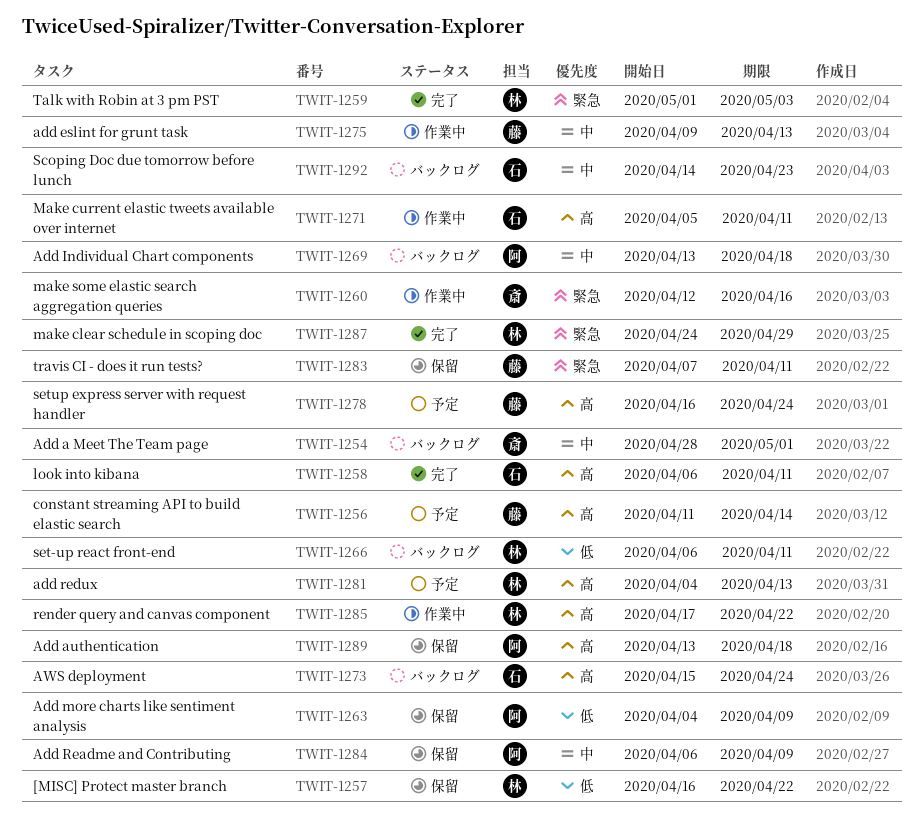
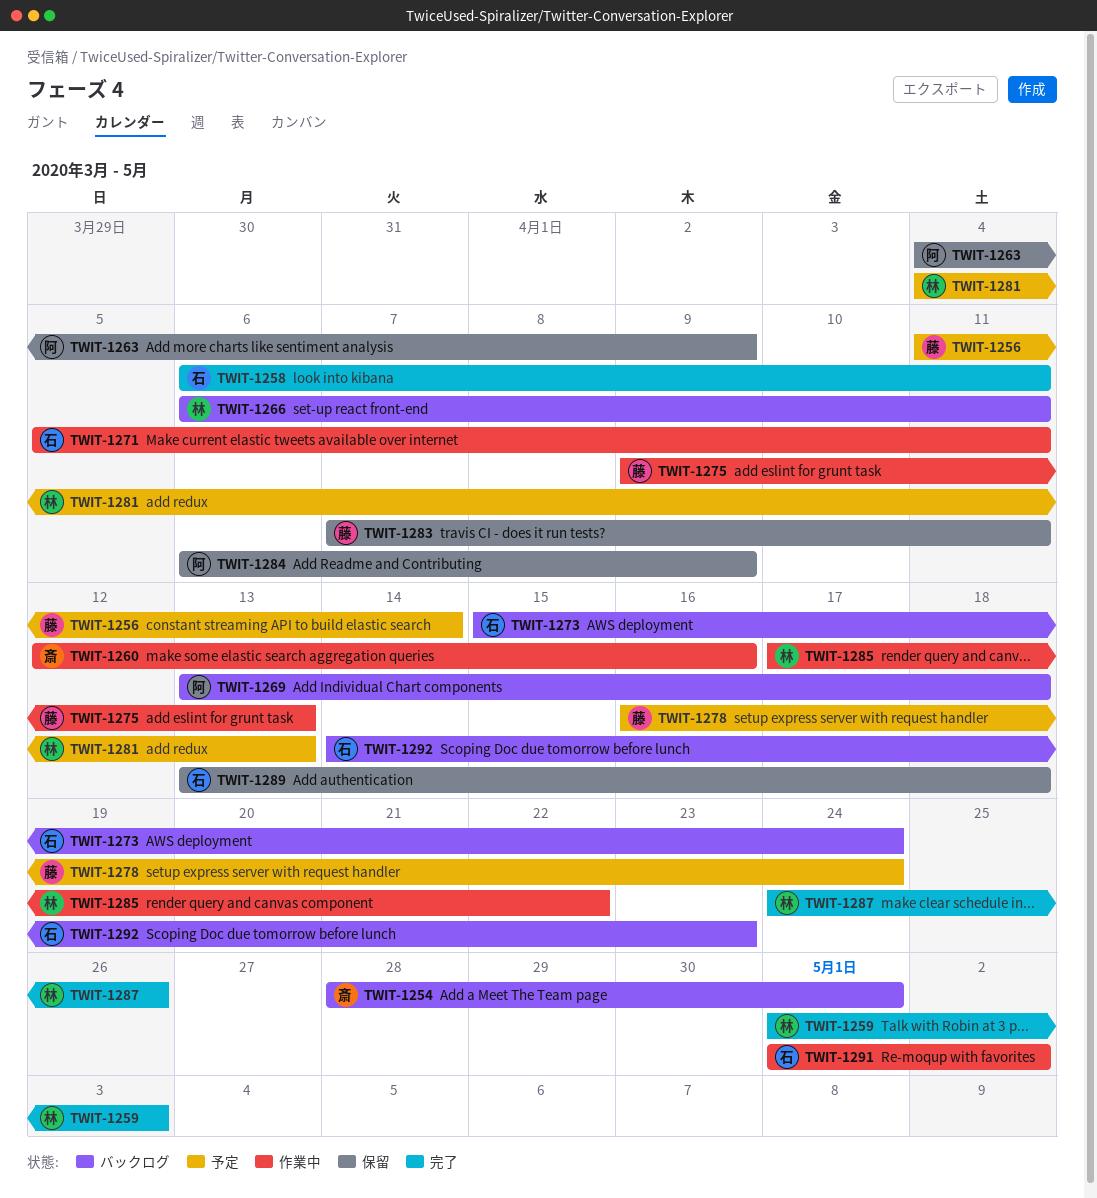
TWIT-1257: present -> none
TWIT-1287, due: Apr 29 -> Apr 26
TWIT-1289, owner: 阿 -> 石
TWIT-1291: none -> present

